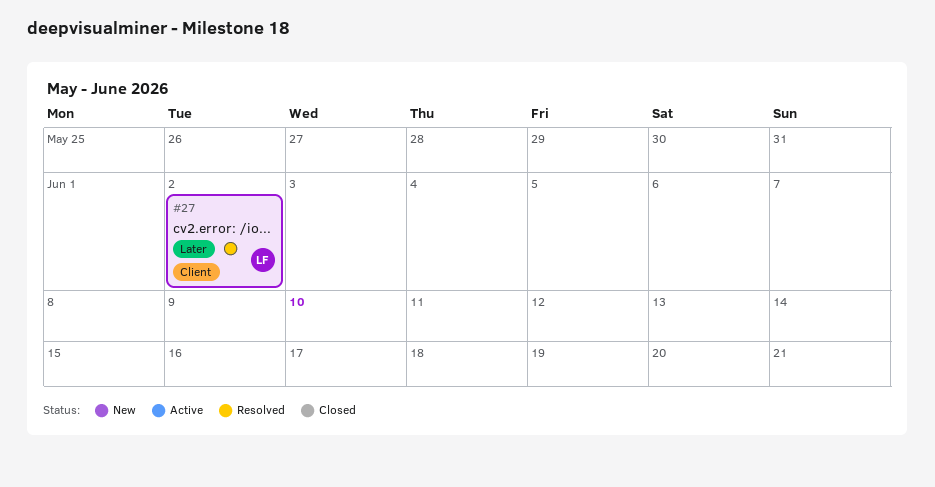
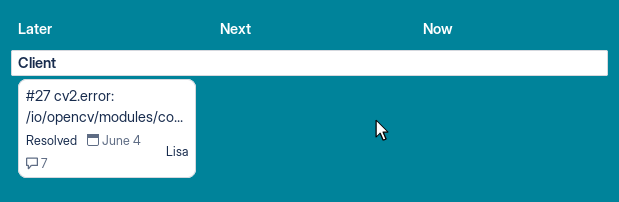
#27, due: Jun 2 -> Jun 4

